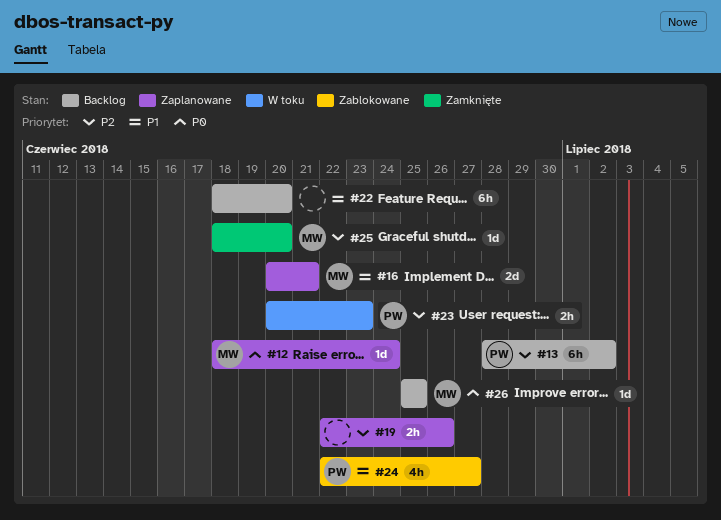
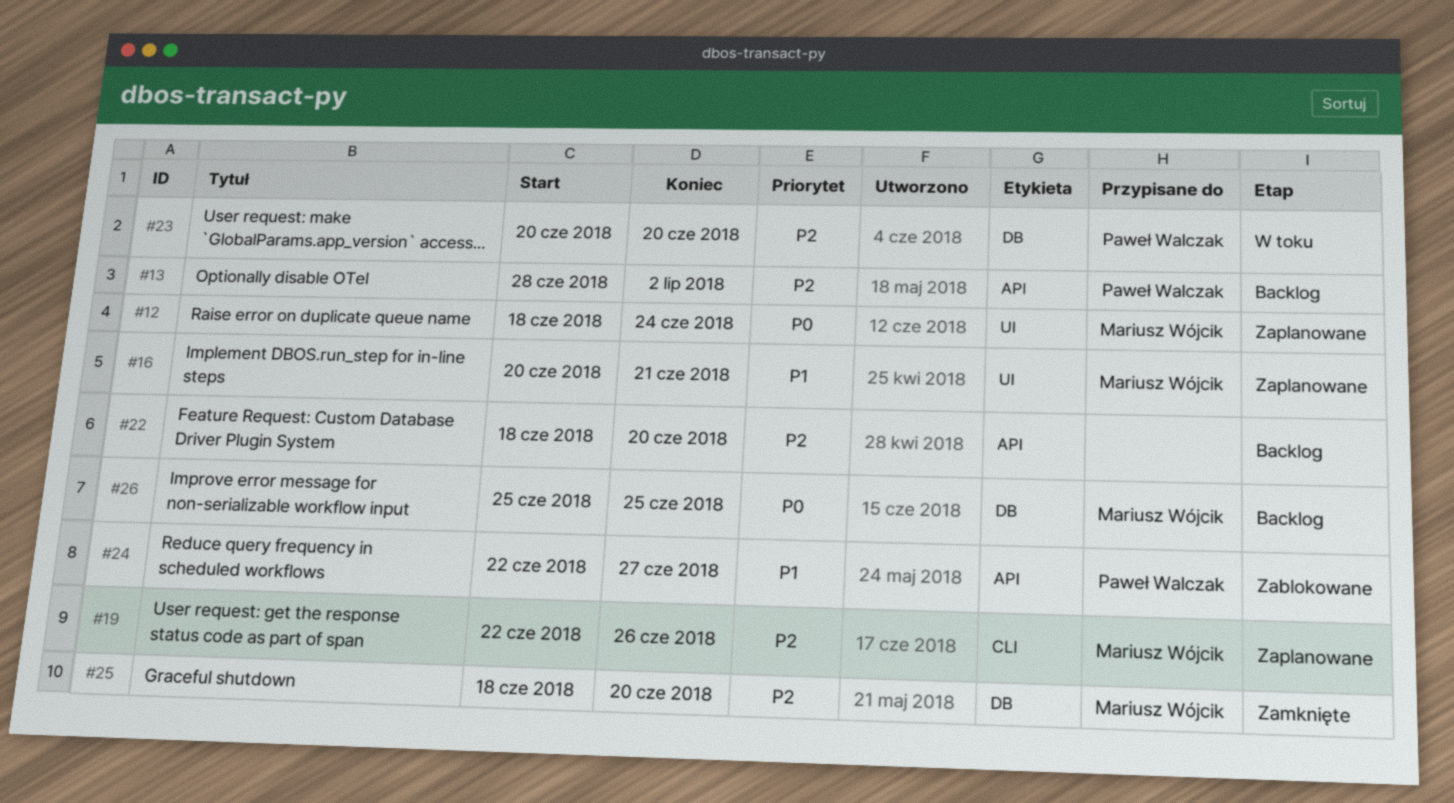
#19, owner: none -> Mariusz Wójcik
#22, priority: P1 -> P2
#23, due: Jun 23 -> Jun 20

